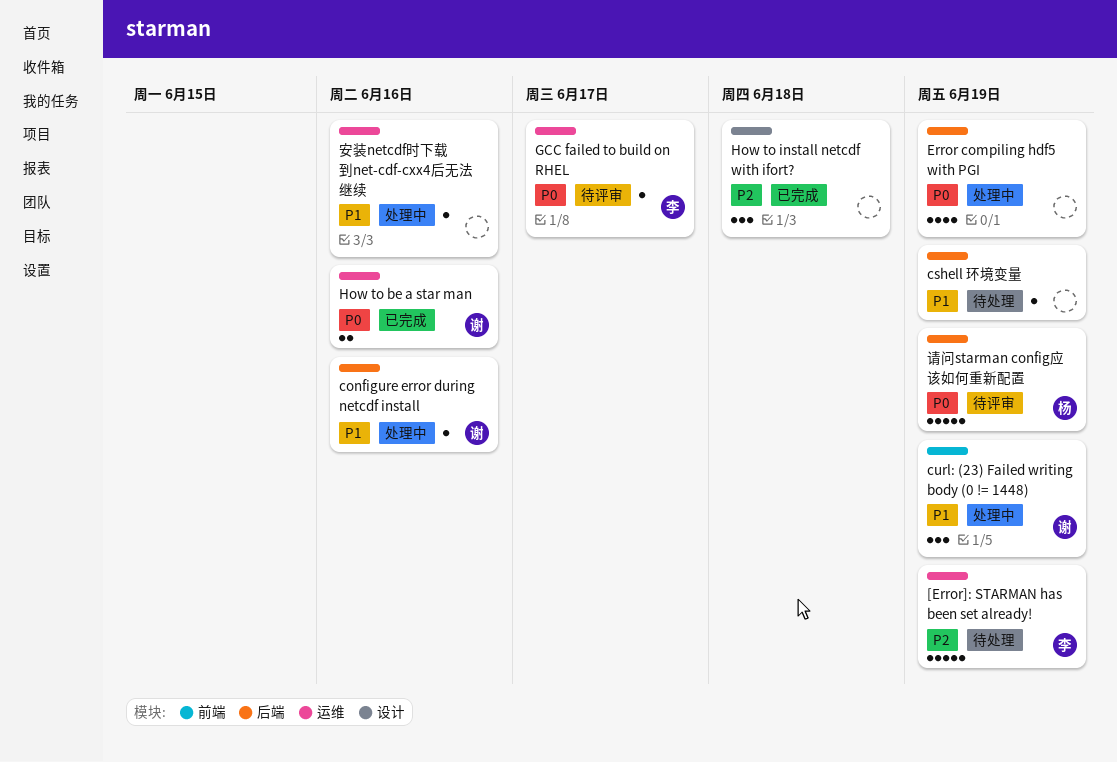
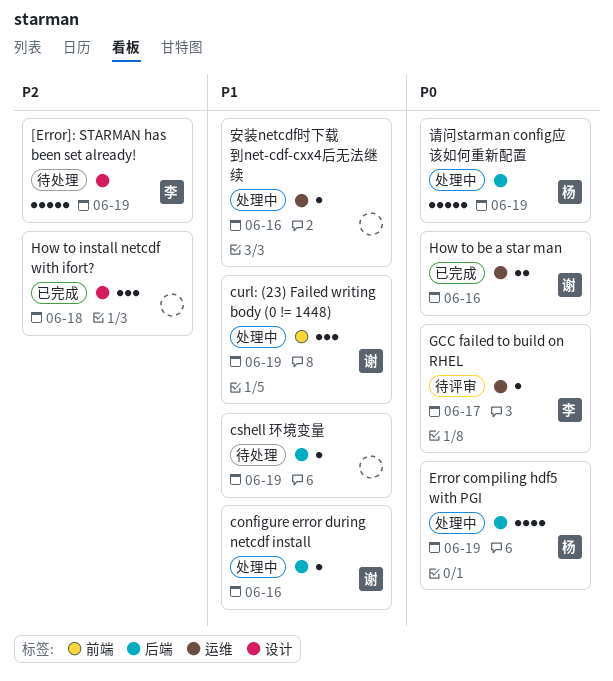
[Error]: STARMAN has been set already!, label: 运维 -> 设计
Error compiling hdf5 with PGI, owner: none -> 杨
请问starman config应该如何重新配置, status: 待评审 -> 处理中

